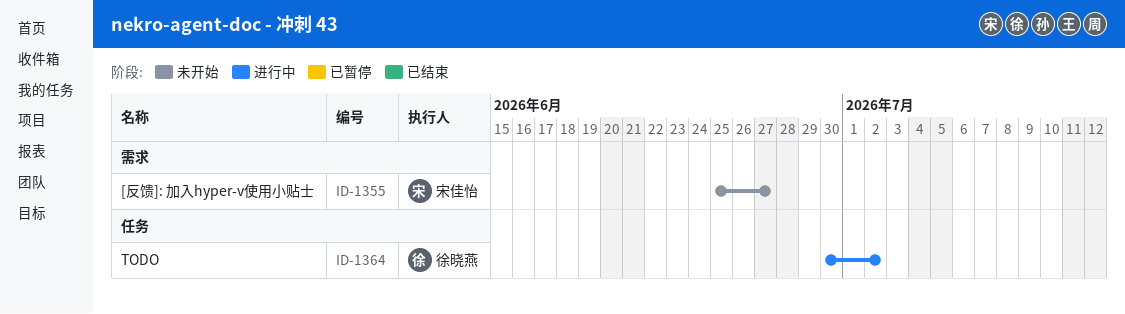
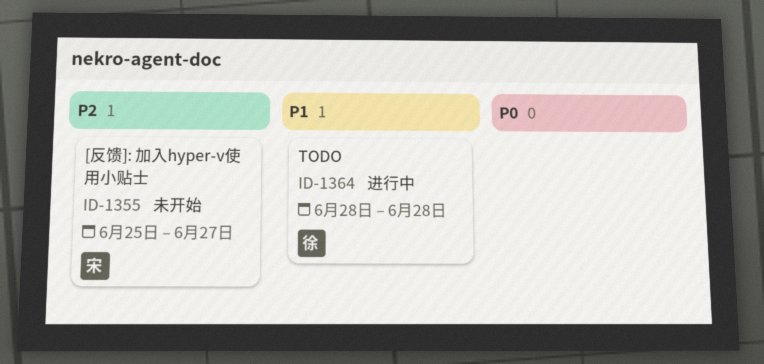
ID-1364, start: Jun 30 -> Jun 28
ID-1364, due: Jul 2 -> Jun 28

